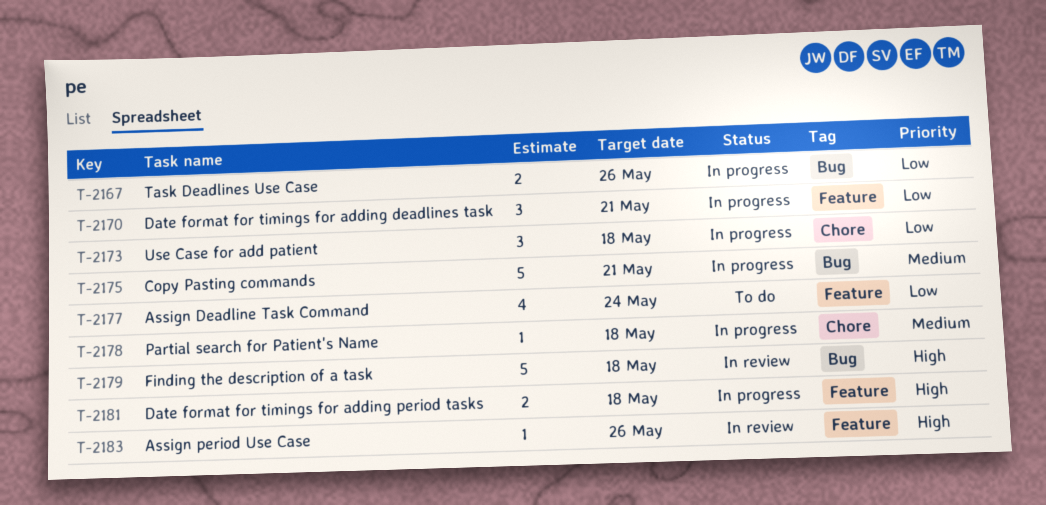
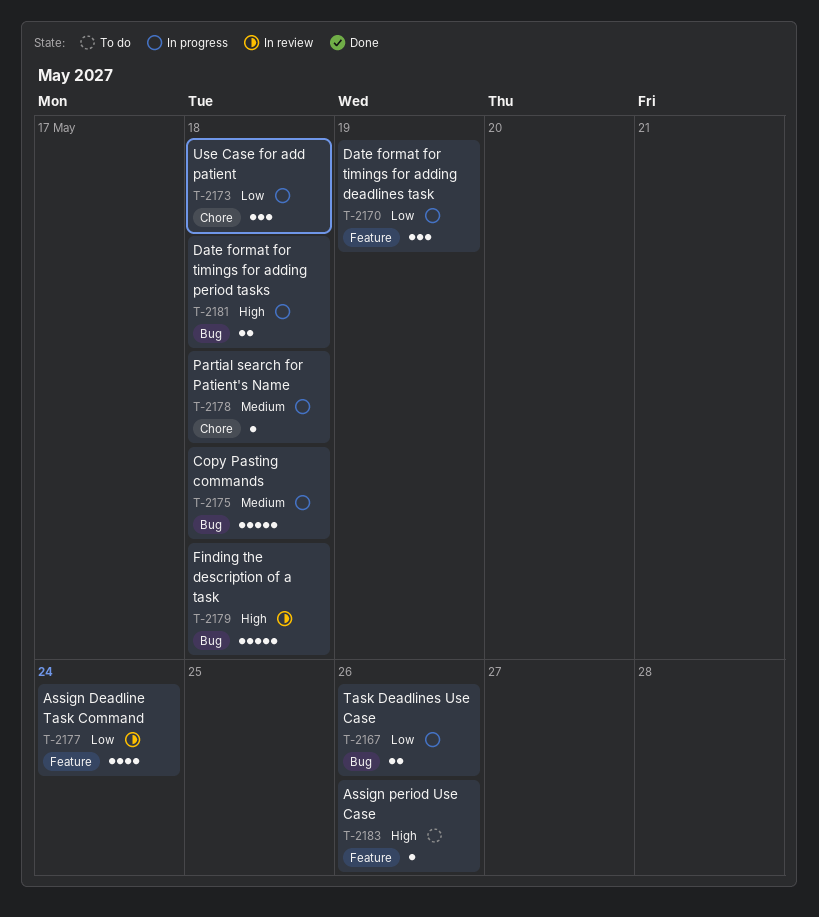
T-2170, due: May 21 -> May 19
T-2175, due: May 21 -> May 18
T-2177, status: To do -> In review
T-2181, label: Feature -> Bug
T-2183, status: In review -> To do

